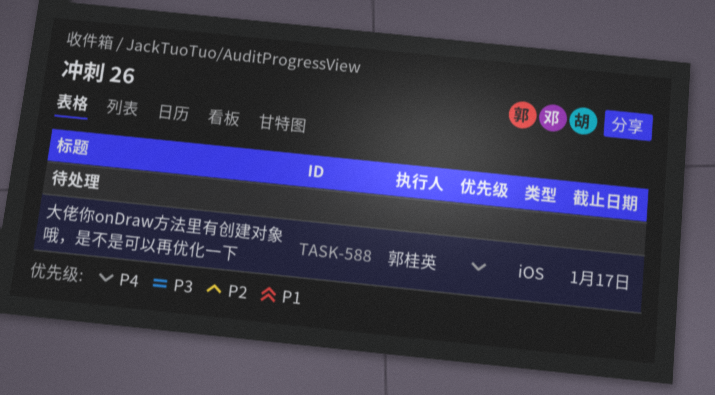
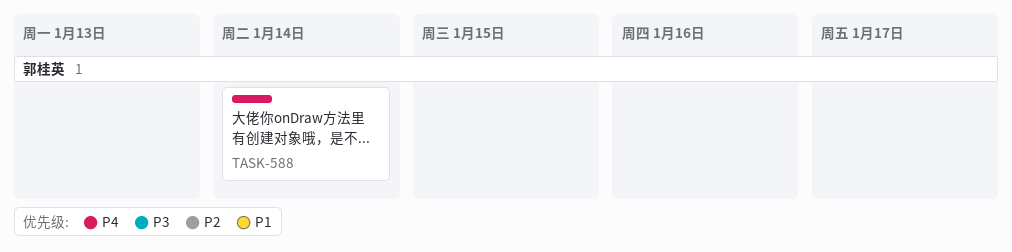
TASK-588, due: Jan 17 -> Jan 14

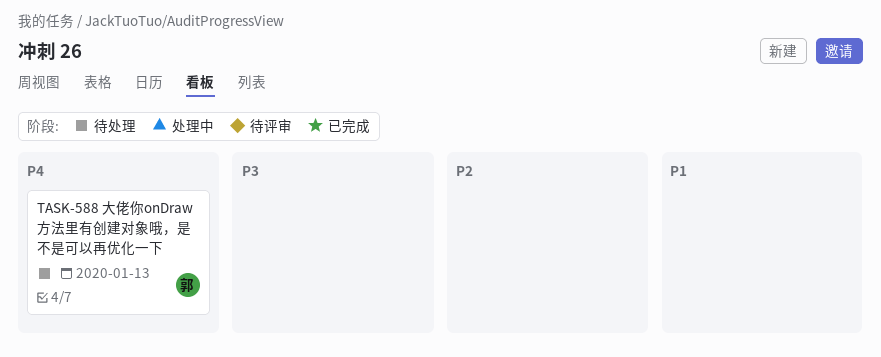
TASK-588, due: Jan 14 -> Jan 13

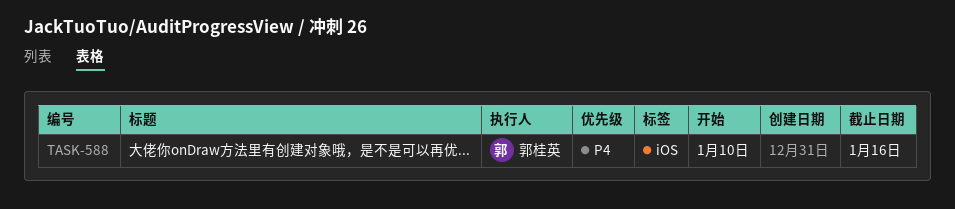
TASK-588, due: Jan 13 -> Jan 16

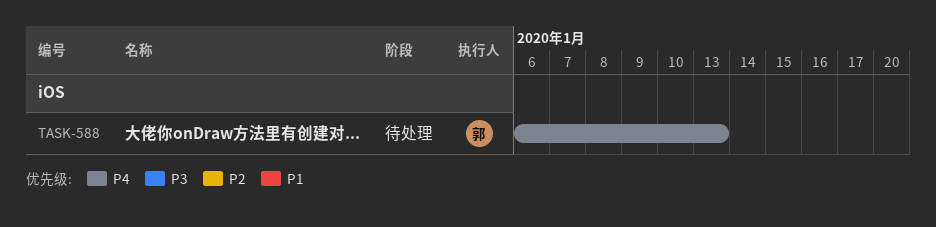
TASK-588, start: Jan 10 -> Jan 6
TASK-588, due: Jan 16 -> Jan 13

